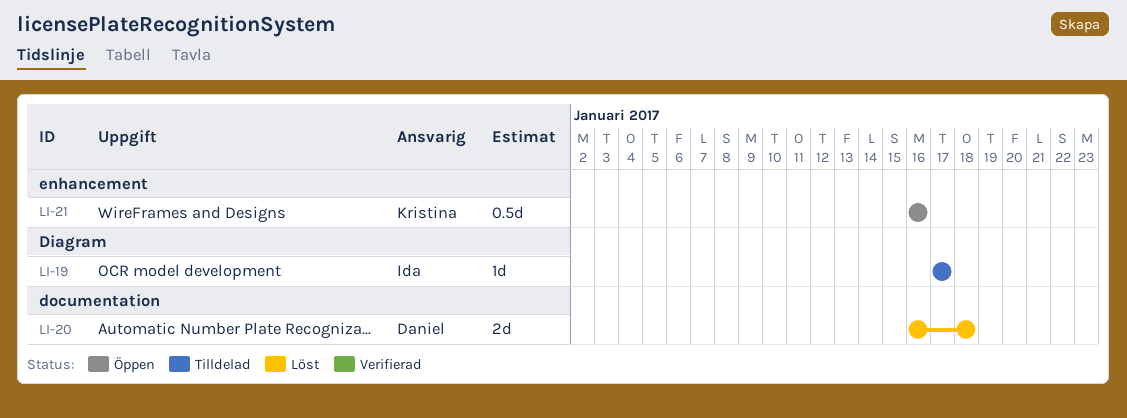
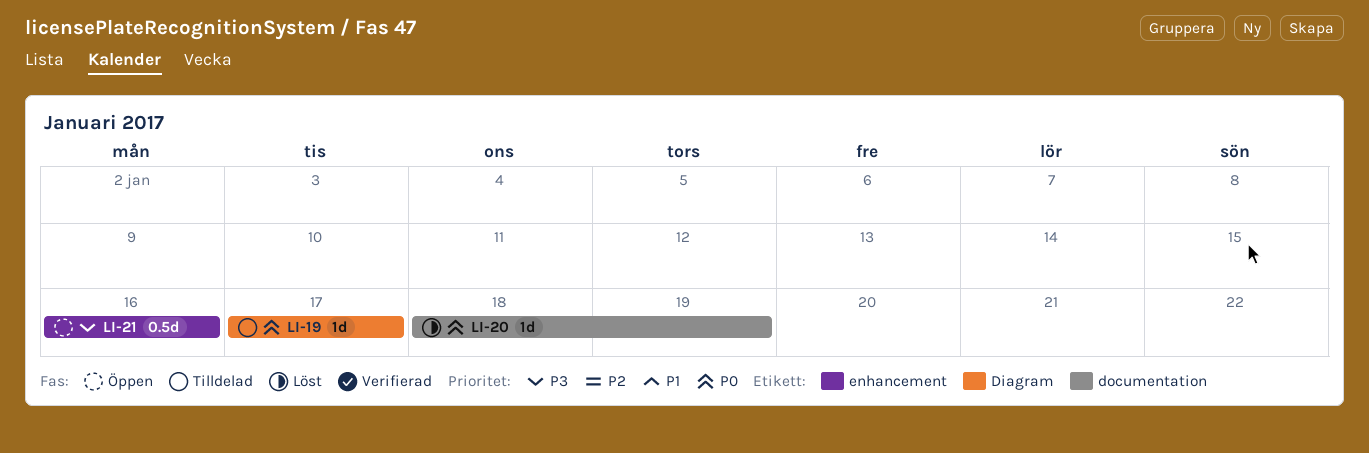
LI-20, estimate: 2d -> 1d
LI-20, start: Jan 16 -> Jan 18
LI-20, due: Jan 18 -> Jan 19

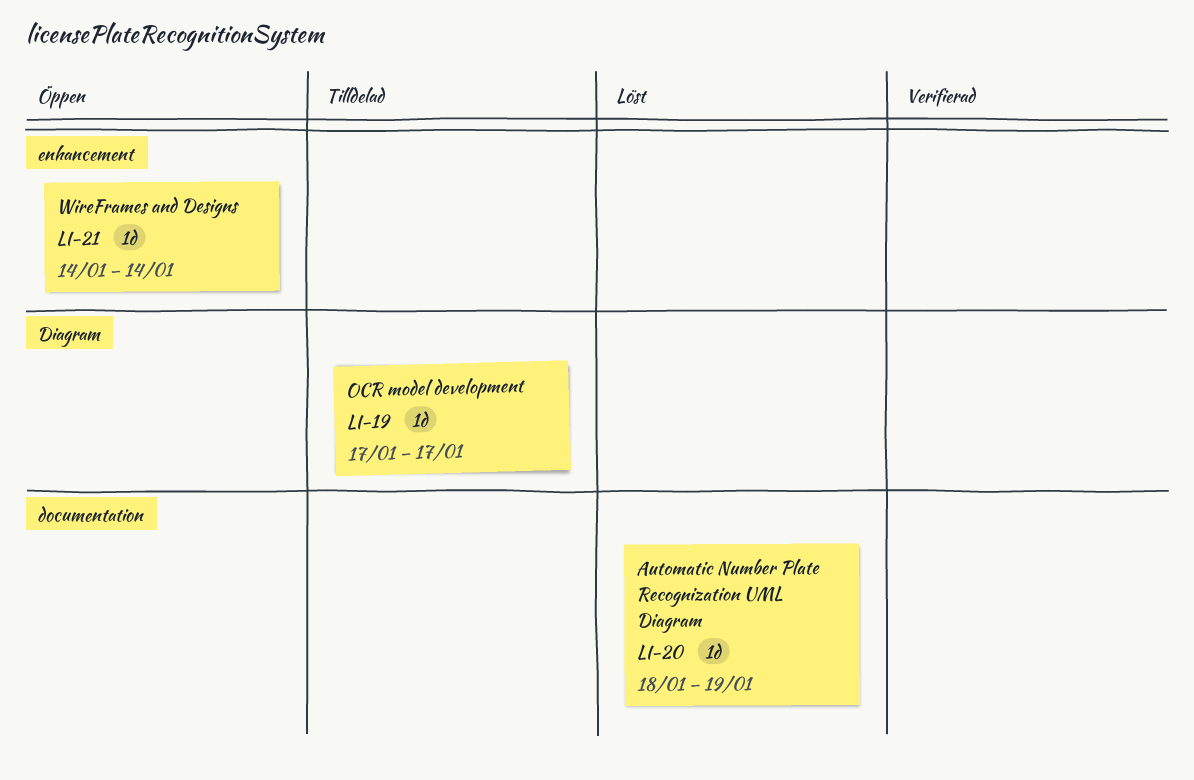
LI-21, estimate: 0.5d -> 1d
LI-21, start: Jan 16 -> Jan 14
LI-21, due: Jan 16 -> Jan 14

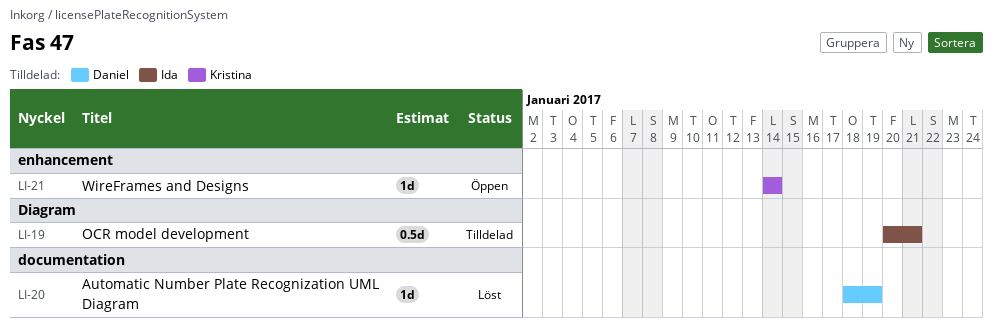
LI-19, estimate: 1d -> 0.5d
LI-19, start: Jan 17 -> Jan 20
LI-19, due: Jan 17 -> Jan 21

